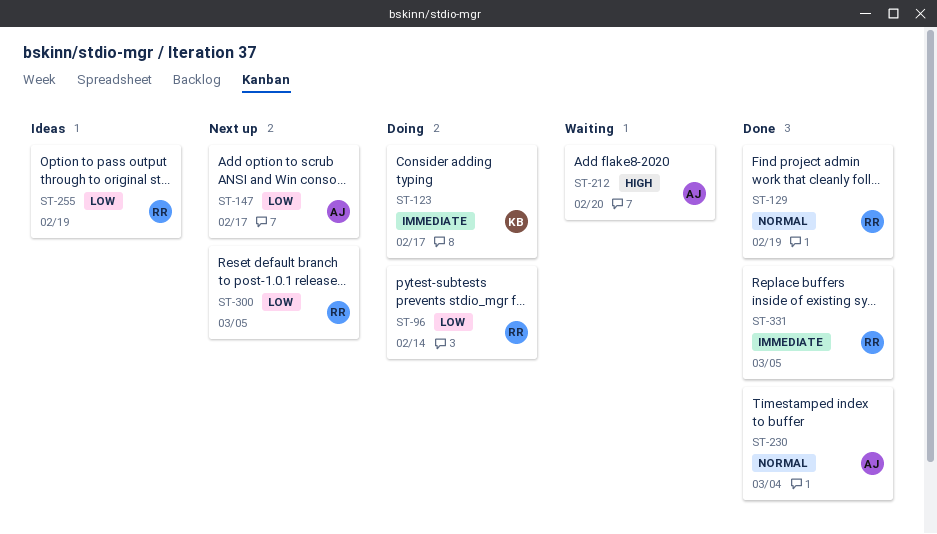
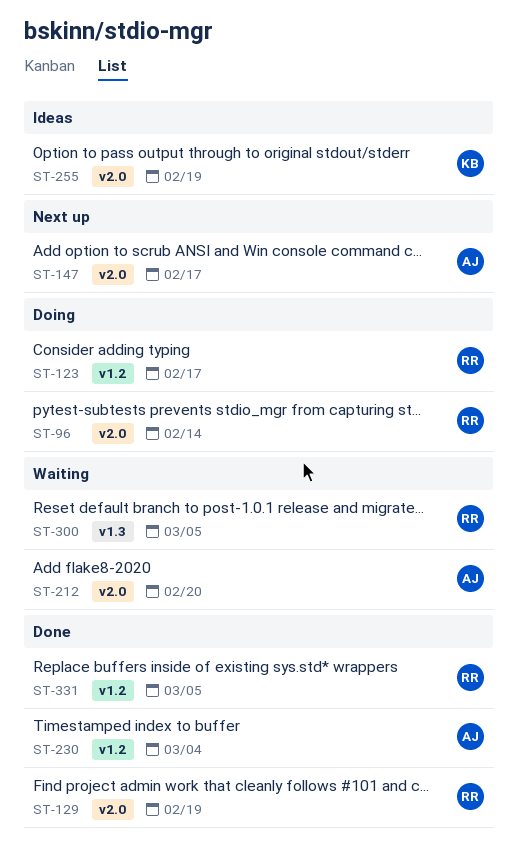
ST-123, owner: KB -> RR
ST-255, owner: RR -> KB
ST-300, status: Next up -> Waiting

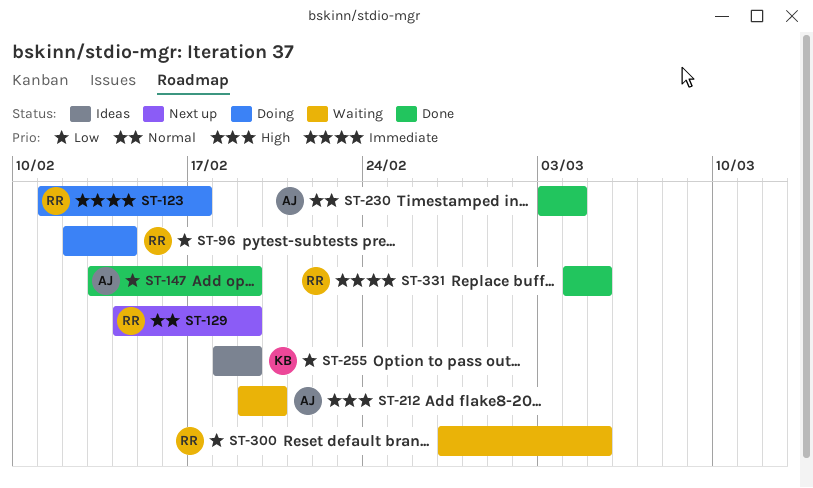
ST-129, status: Done -> Next up
ST-147, status: Next up -> Done
ST-147, due: Feb 17 -> Feb 19

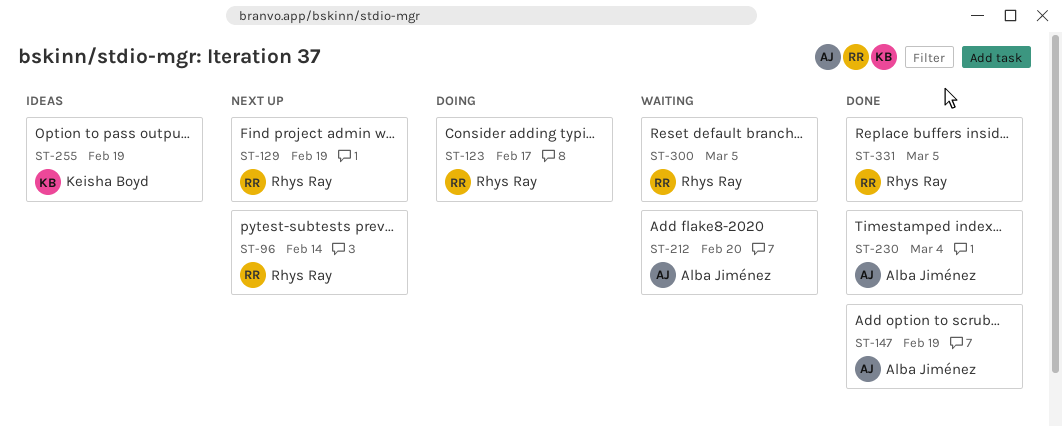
ST-96, status: Doing -> Next up

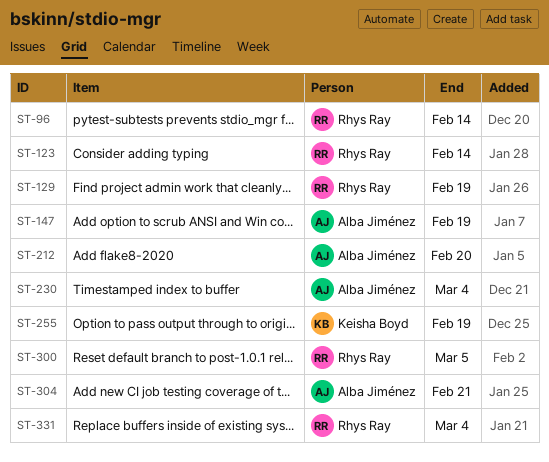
ST-123, due: Feb 17 -> Feb 14
ST-304: none -> present
ST-331, due: Mar 5 -> Mar 4

